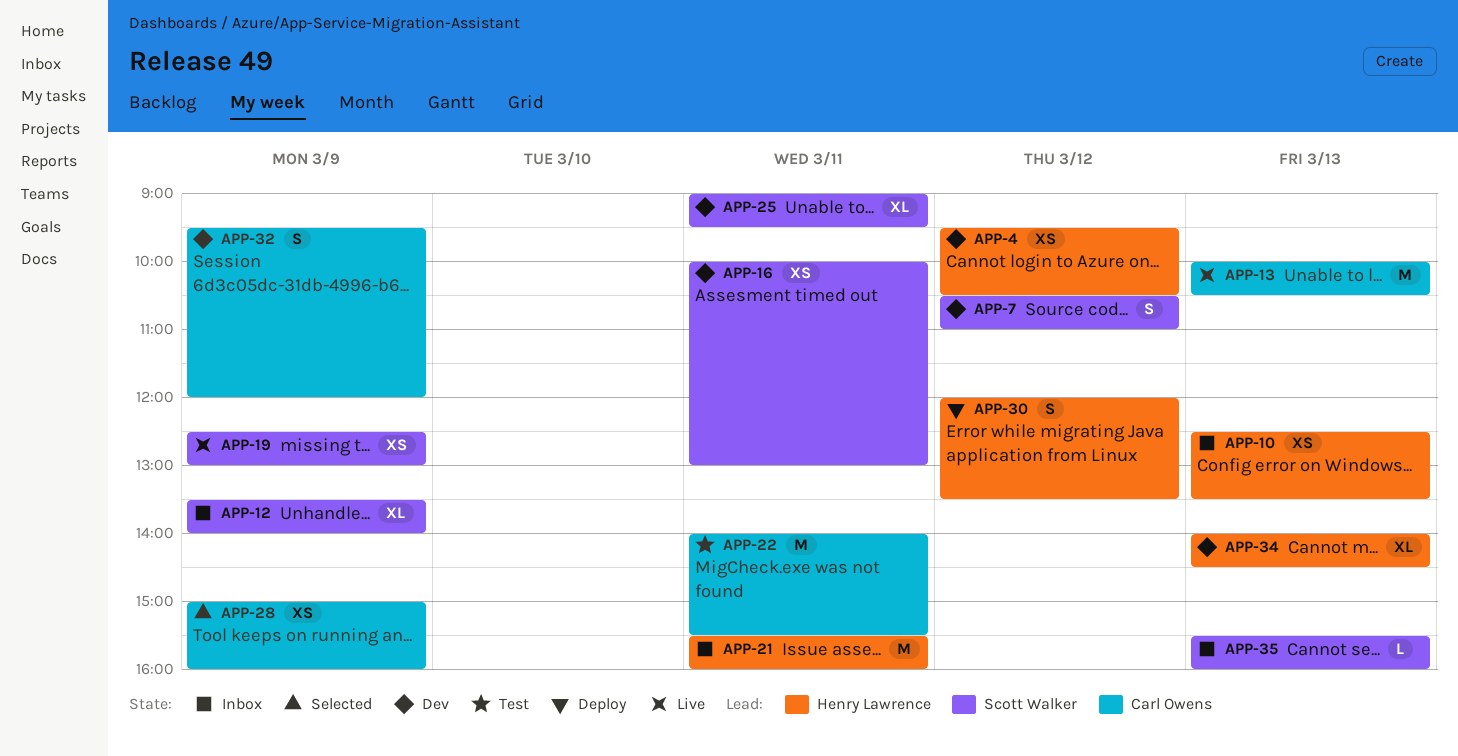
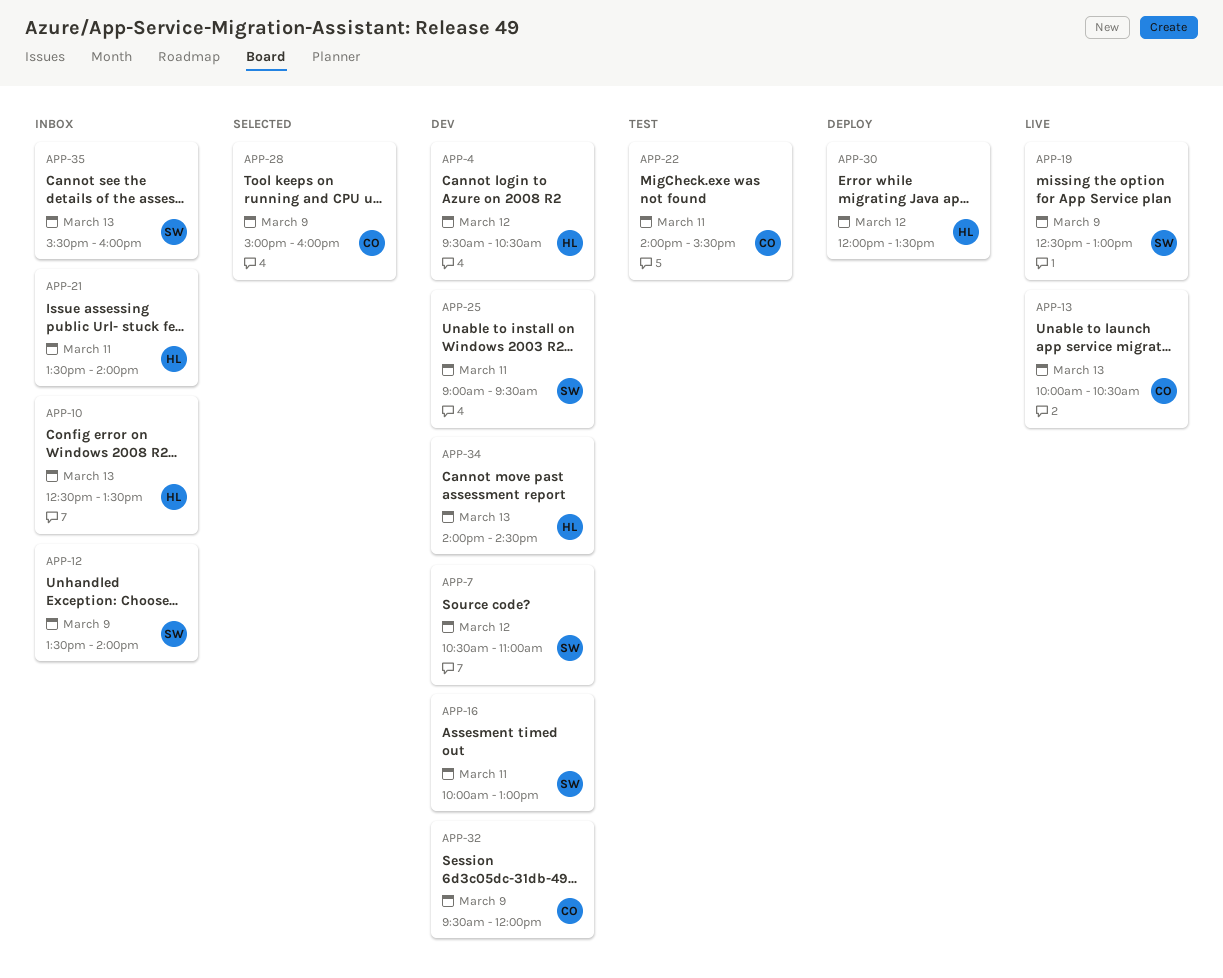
APP-21, begins: 15:30 -> 13:30
APP-21, ends: 16:00 -> 14:00

